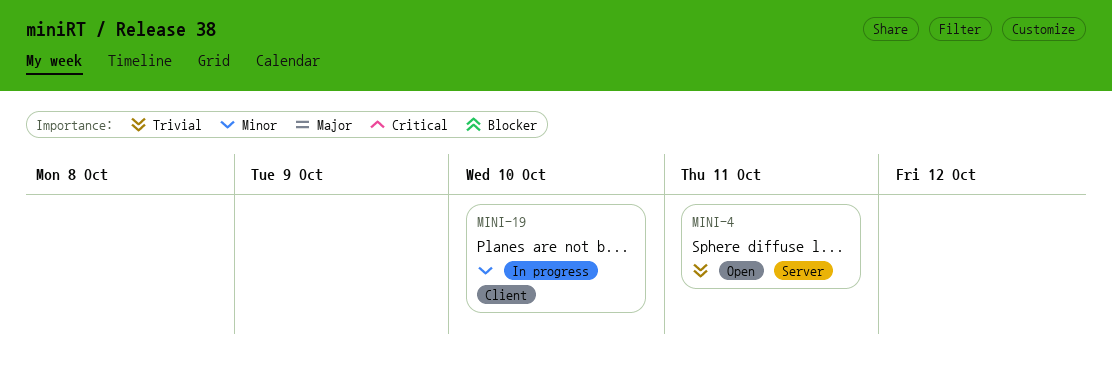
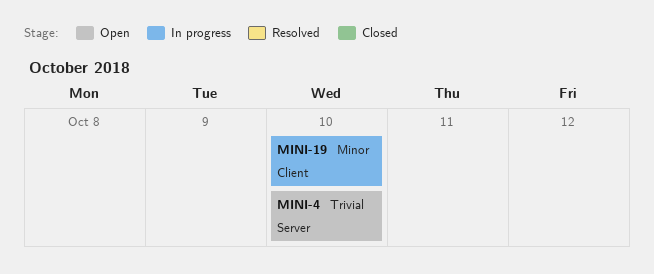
MINI-4, due: Oct 11 -> Oct 10

